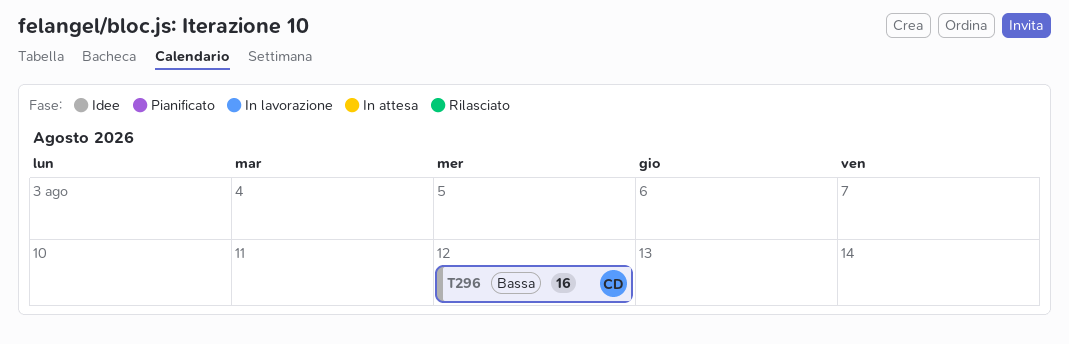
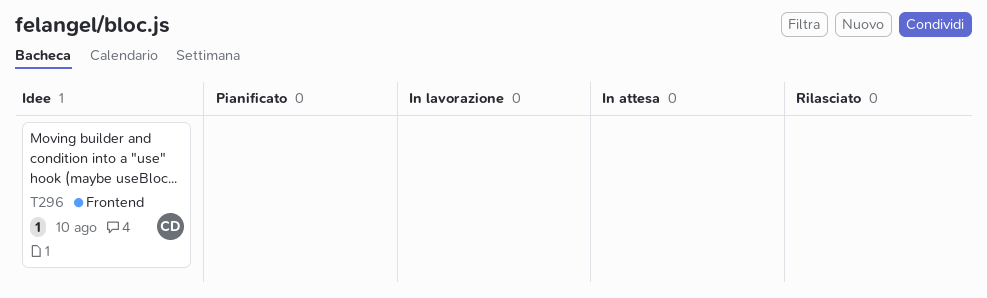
T296, estimate: 16 -> 1
T296, due: Aug 12 -> Aug 10

